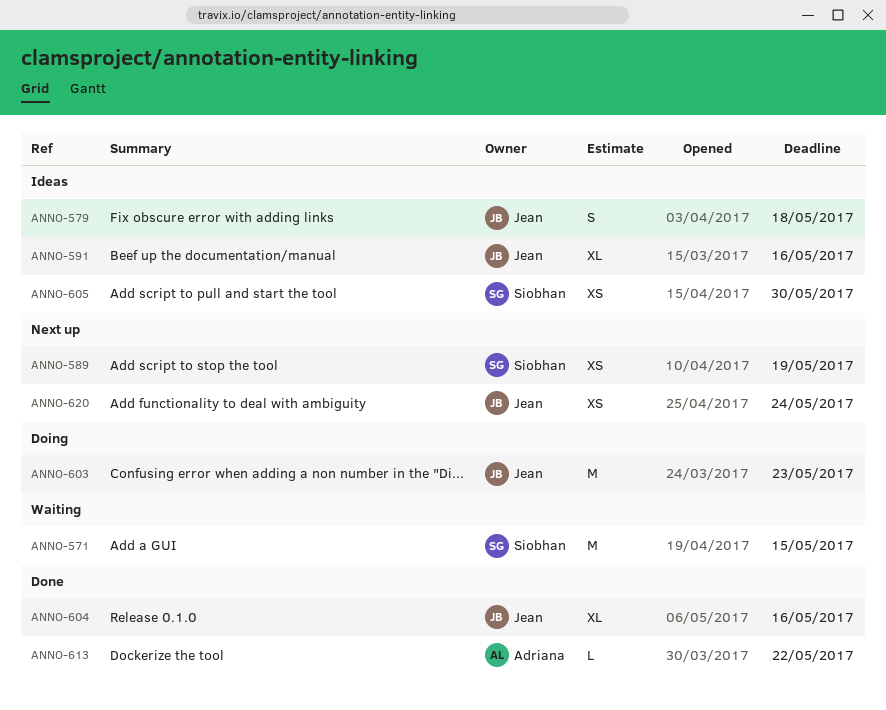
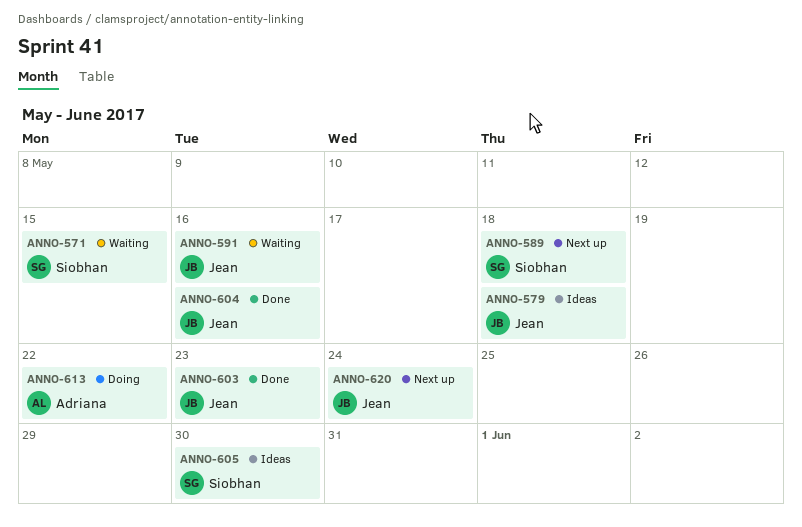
ANNO-589, due: May 19 -> May 18
ANNO-591, status: Ideas -> Waiting
ANNO-603, status: Doing -> Done
ANNO-613, status: Done -> Doing

